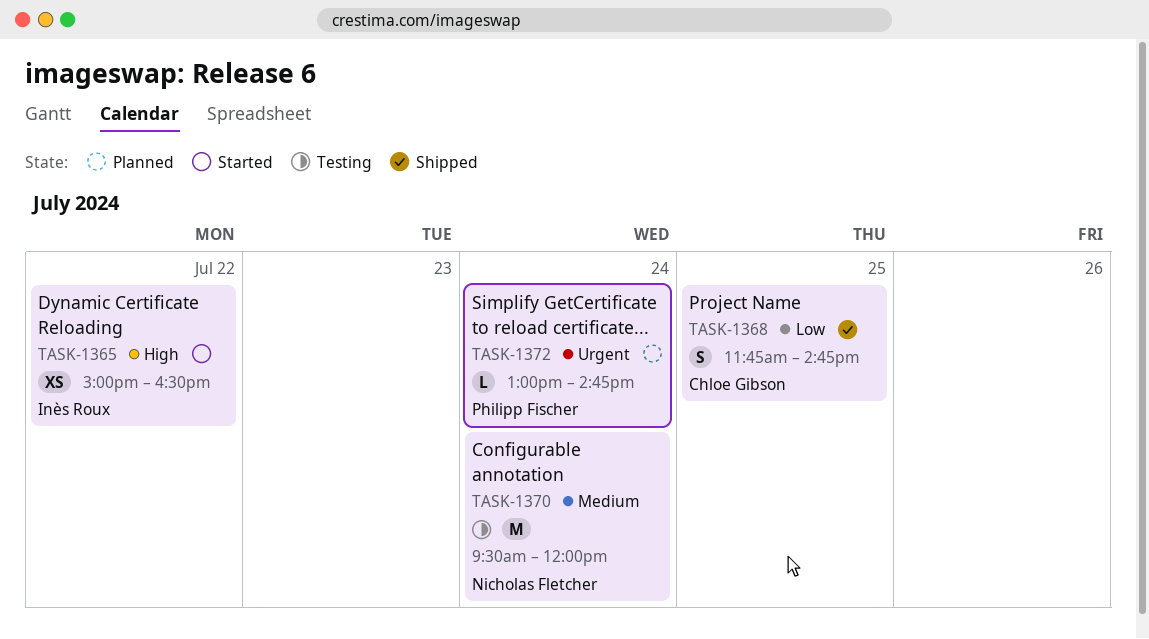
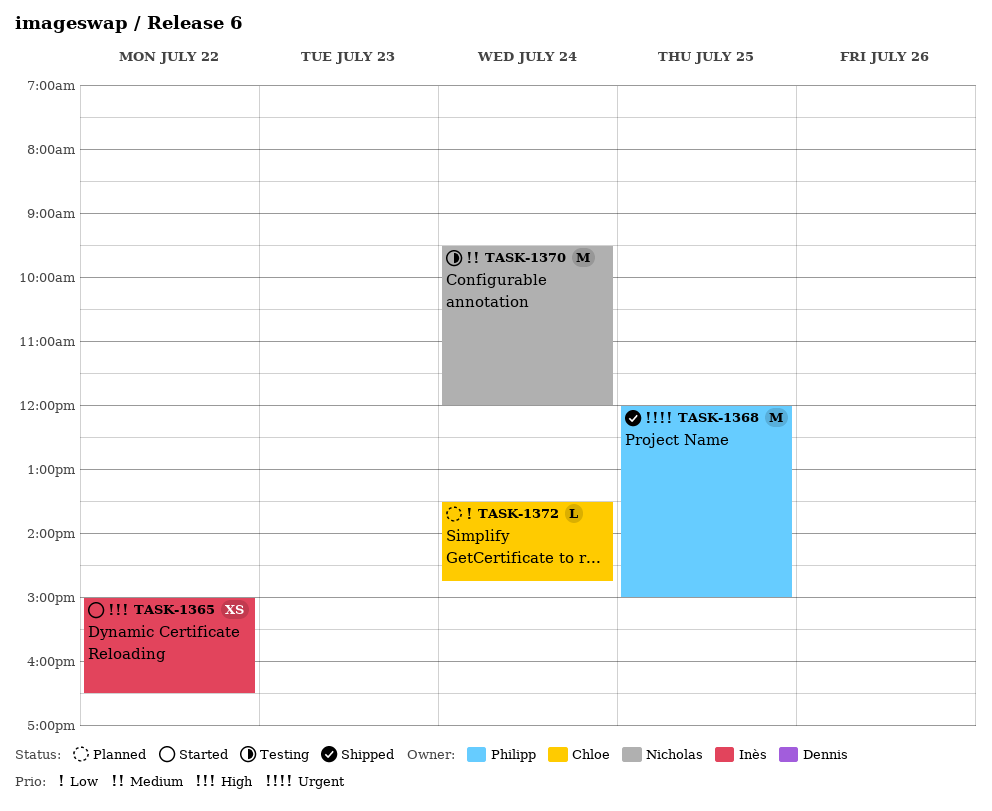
TASK-1368, owner: Chloe Gibson -> Philipp Fischer
TASK-1368, priority: Low -> Urgent
TASK-1368, estimate: S -> M
TASK-1368, begins: 11:45 -> 12:00
TASK-1368, ends: 14:45 -> 15:00
TASK-1372, owner: Philipp Fischer -> Chloe Gibson
TASK-1372, priority: Urgent -> Low
TASK-1372, begins: 13:00 -> 13:30

